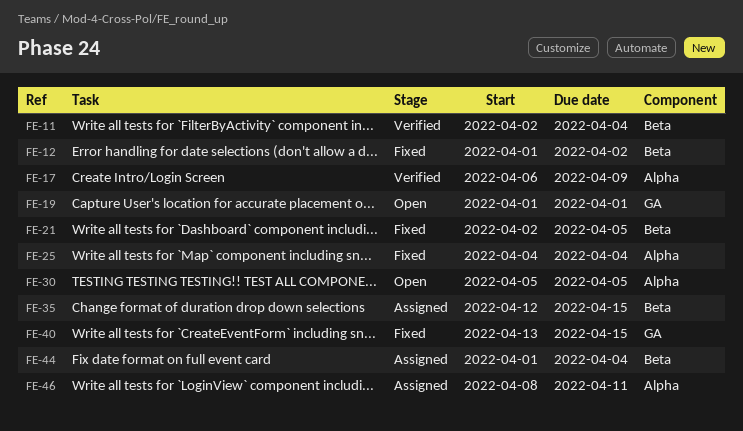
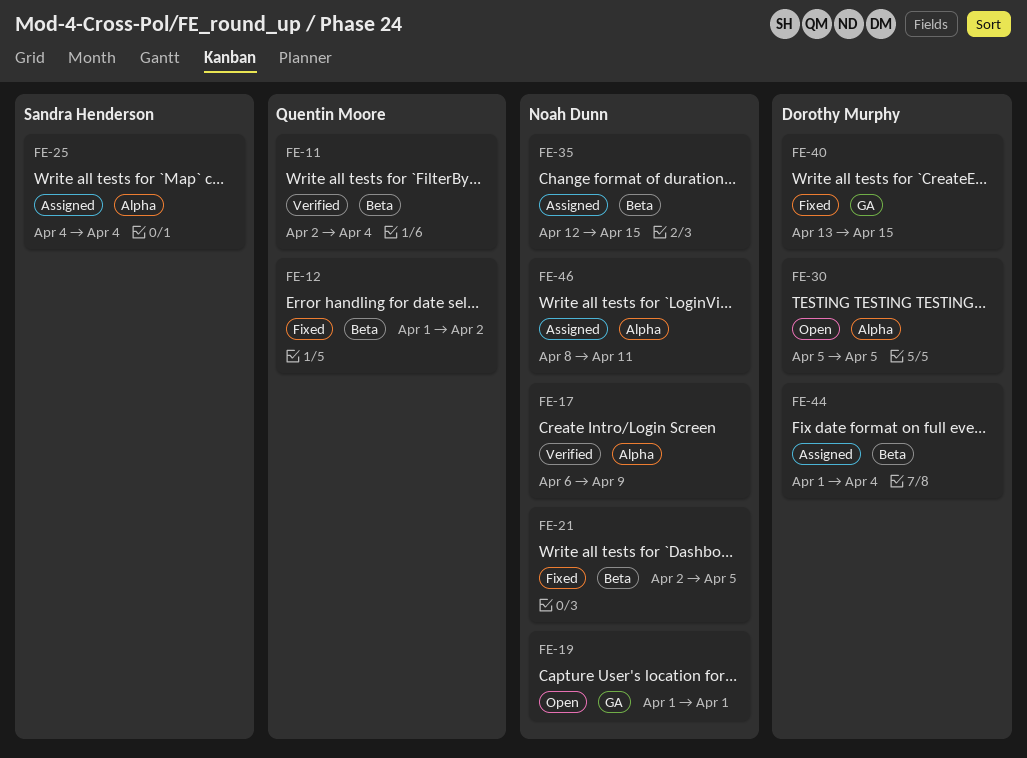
FE-25, status: Fixed -> Assigned

